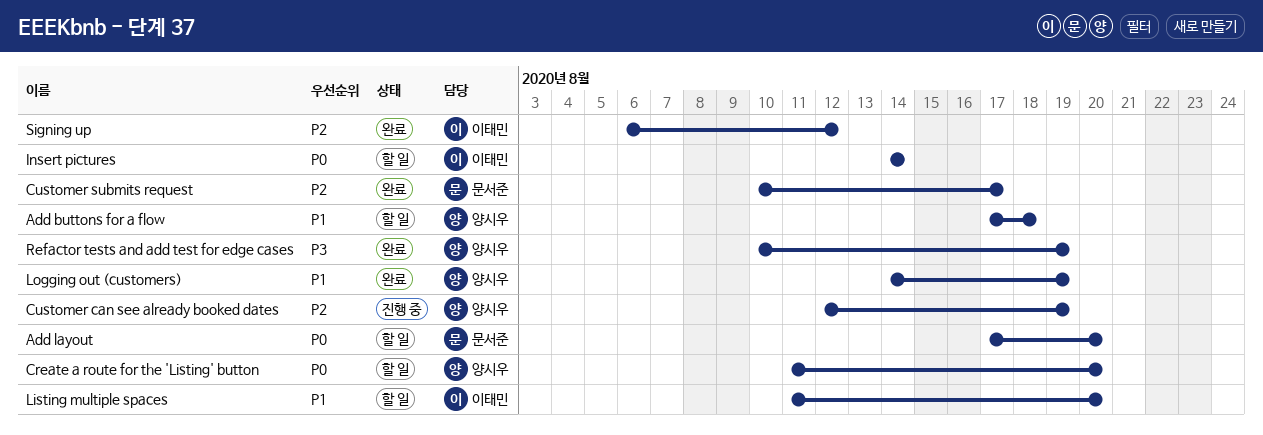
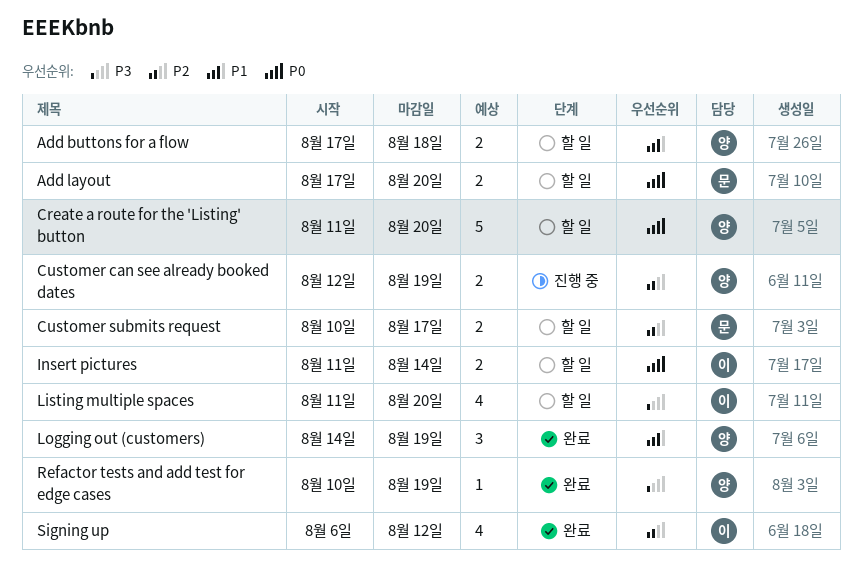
Customer submits request, status: 완료 -> 할 일
Insert pictures, start: Aug 14 -> Aug 11
Listing multiple spaces, priority: P1 -> P3

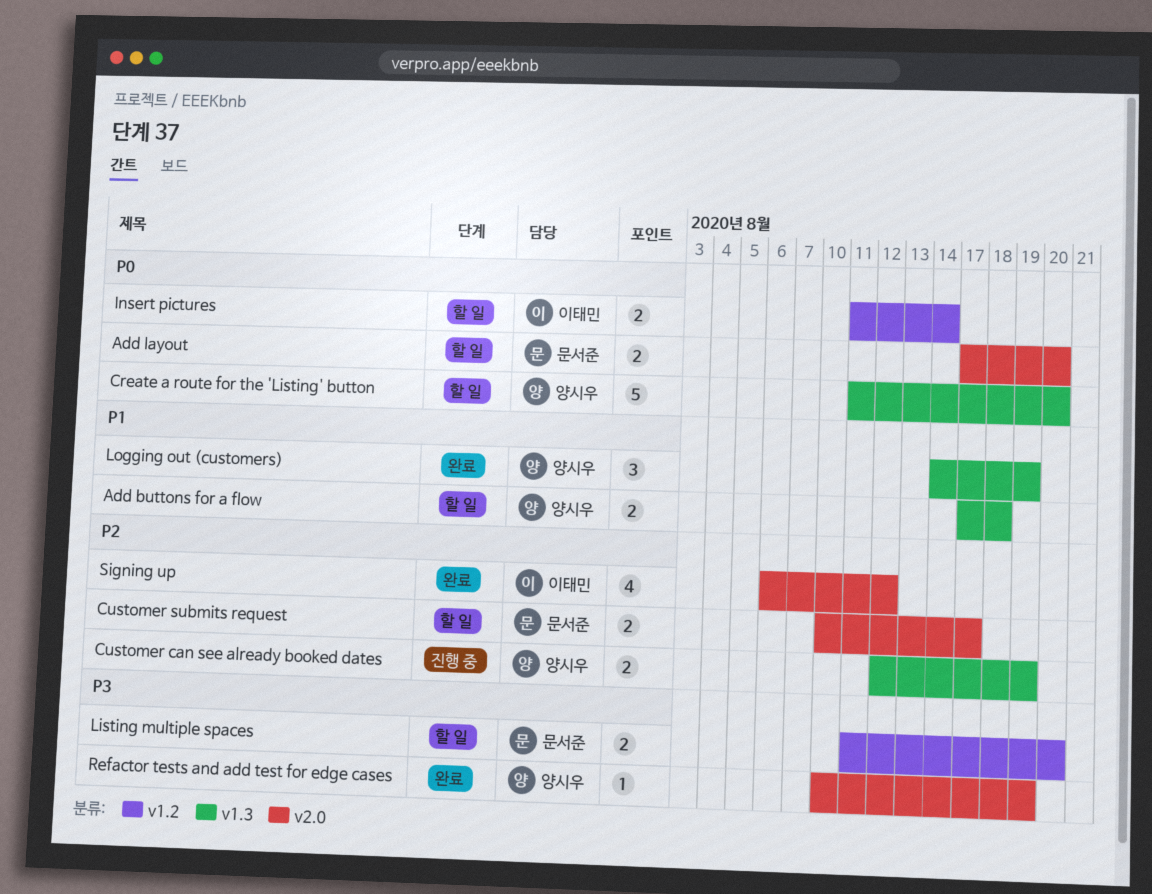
Listing multiple spaces, owner: 이태민 -> 문서준
Listing multiple spaces, estimate: 4 -> 2

